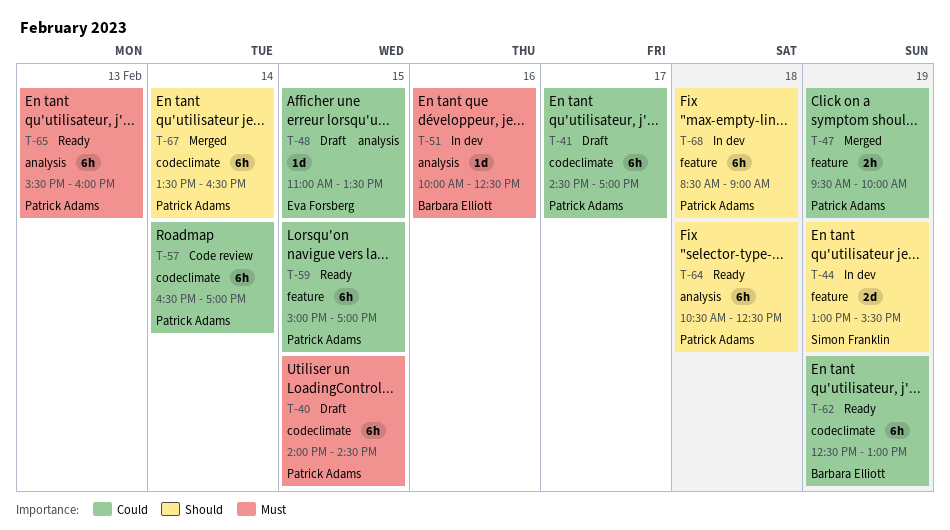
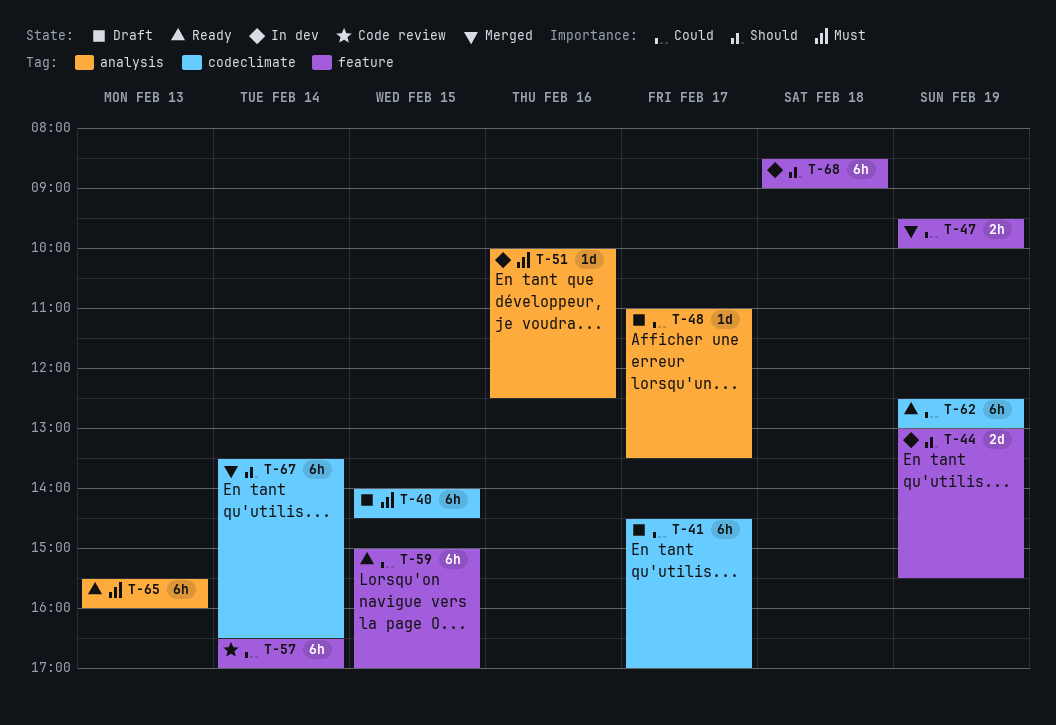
T-48, day: Feb 15 -> Feb 17
T-57, label: codeclimate -> feature
T-64: present -> none

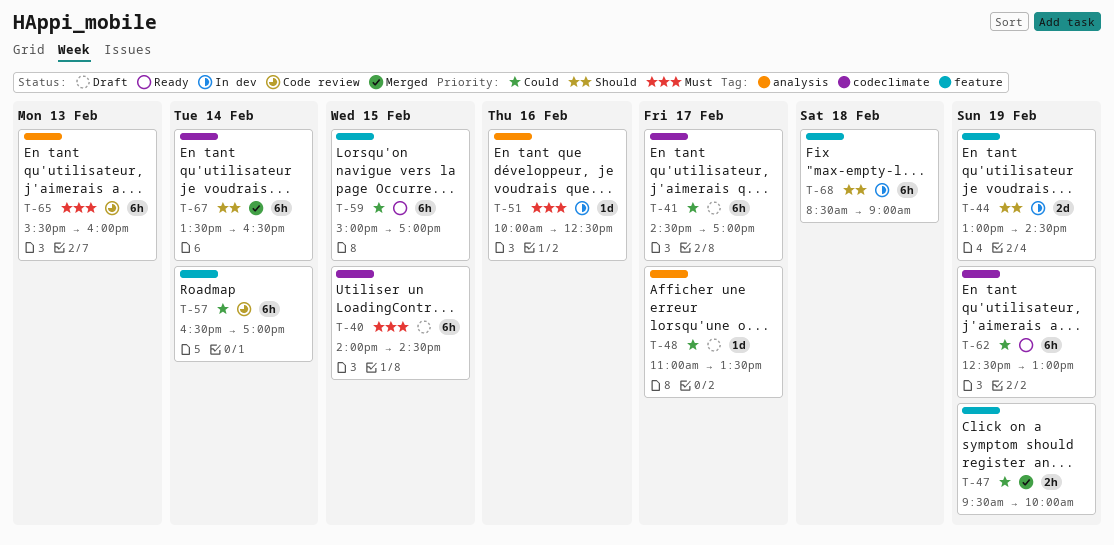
T-44, ends: 15:30 -> 14:30
T-65, status: Ready -> Code review

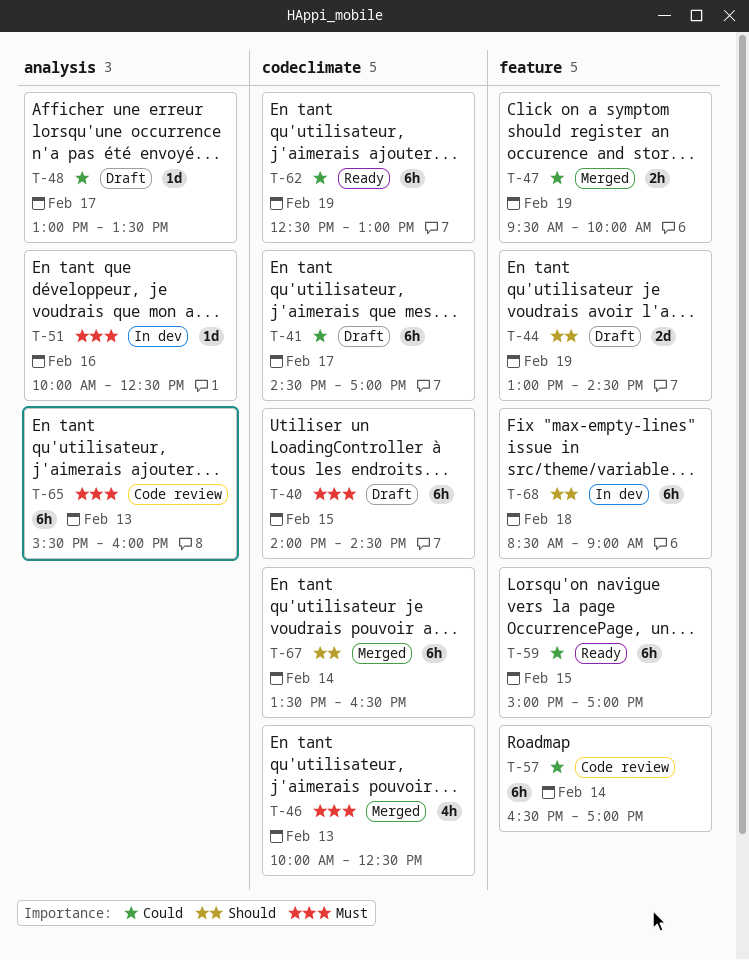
T-44, status: In dev -> Draft
T-46: none -> present
T-48, begins: 11:00 -> 13:00

